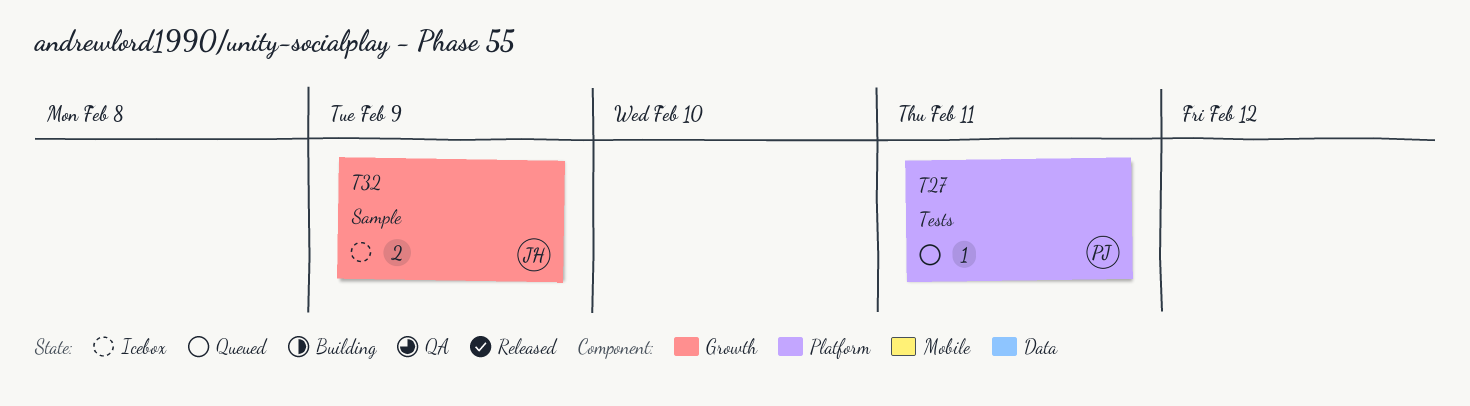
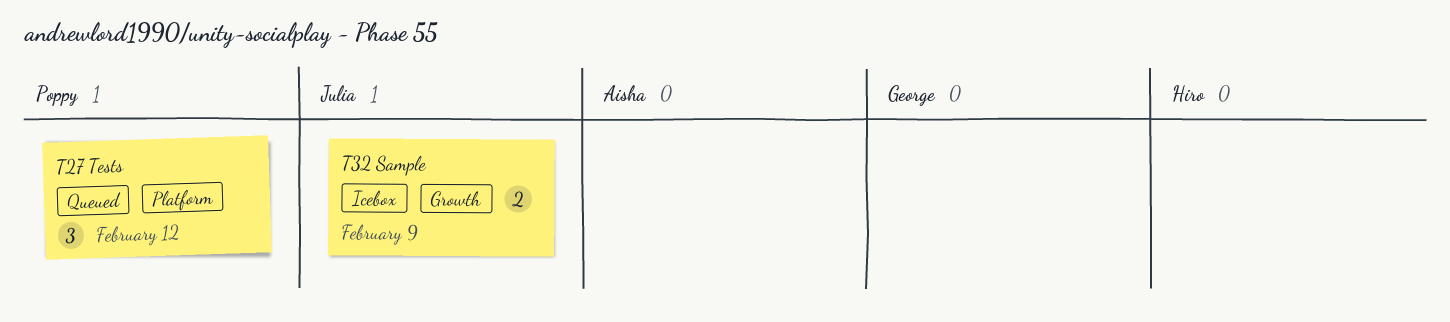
T27, estimate: 1 -> 3
T27, due: Feb 11 -> Feb 12

